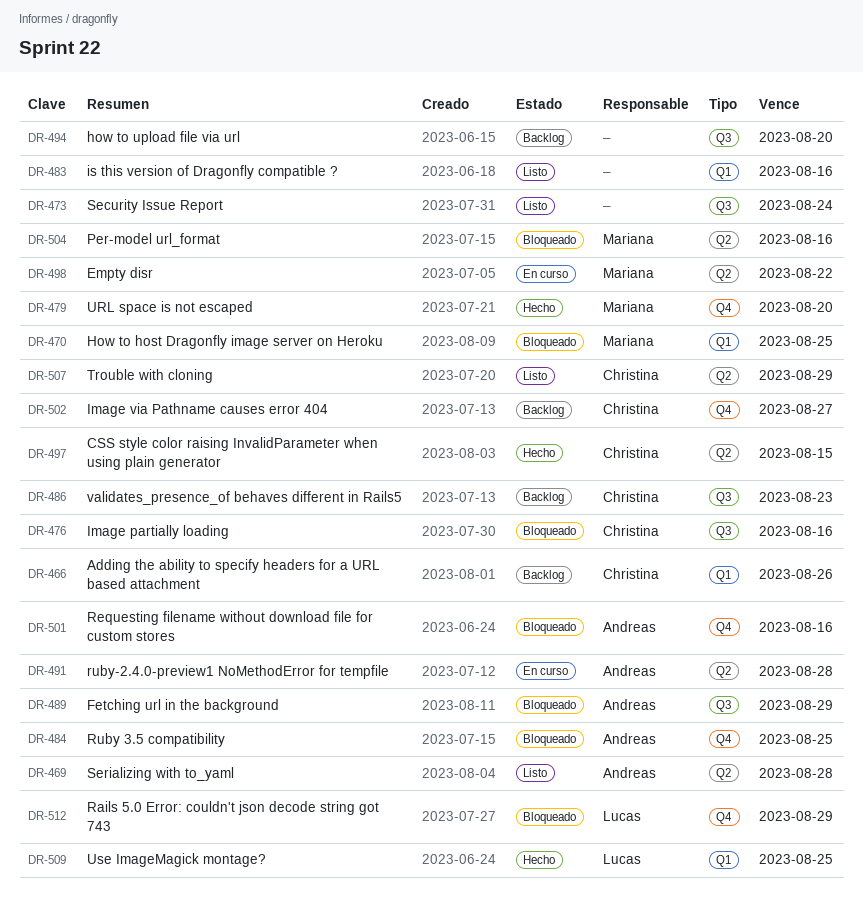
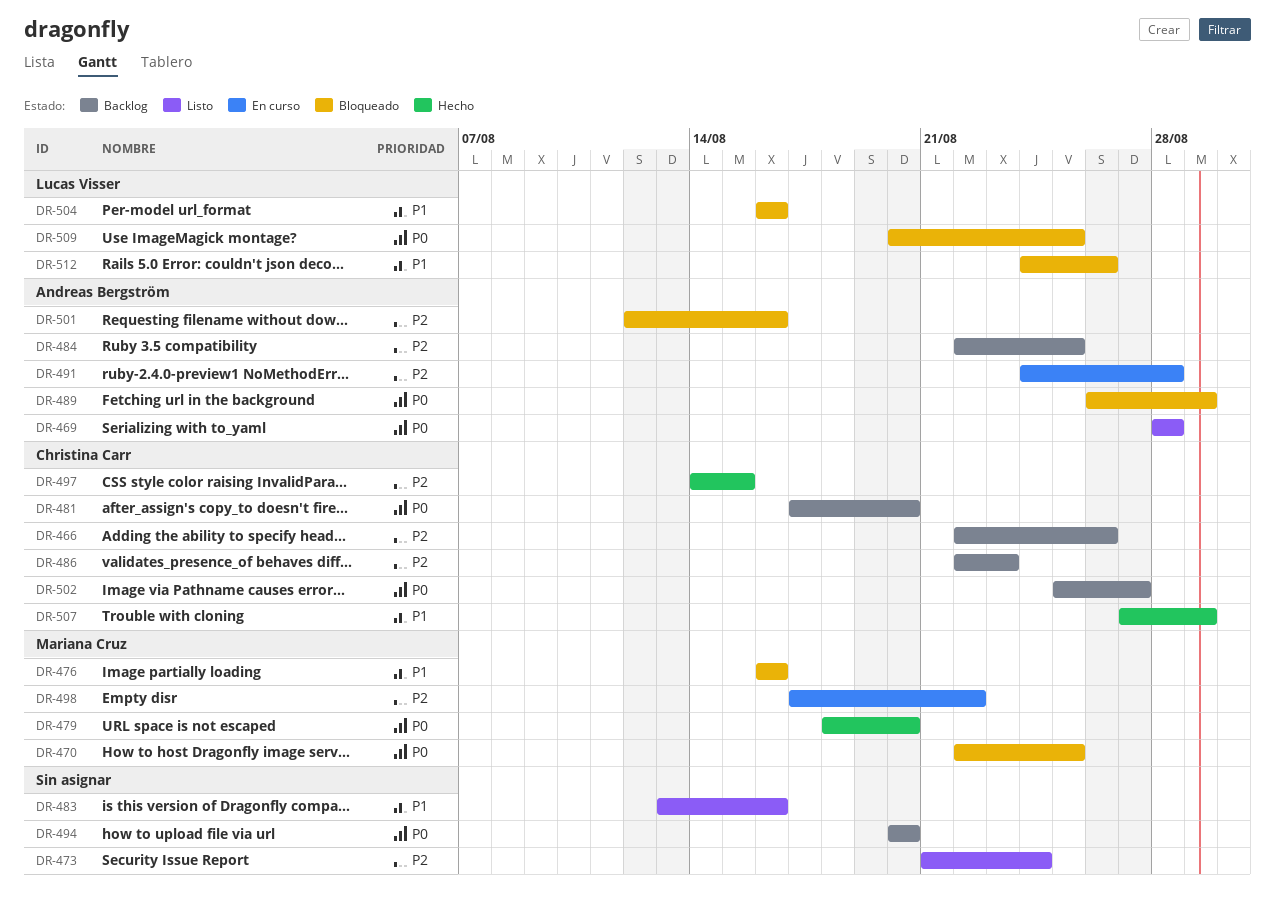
DR-476, owner: Christina Carr -> Mariana Cruz
DR-481: none -> present
DR-484, status: Bloqueado -> Backlog
DR-504, owner: Mariana Cruz -> Lucas Visser
DR-507, status: Listo -> Hecho
DR-509, status: Hecho -> Bloqueado
DR-512, due: Aug 29 -> Aug 26

